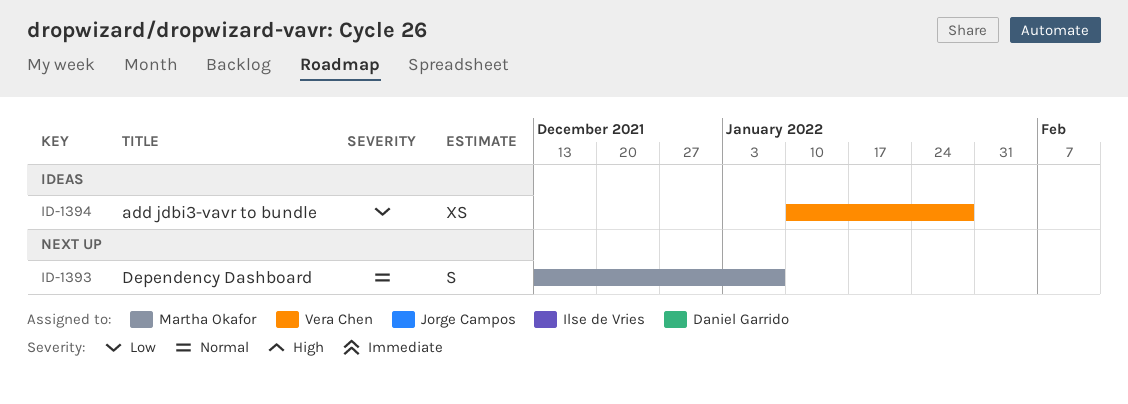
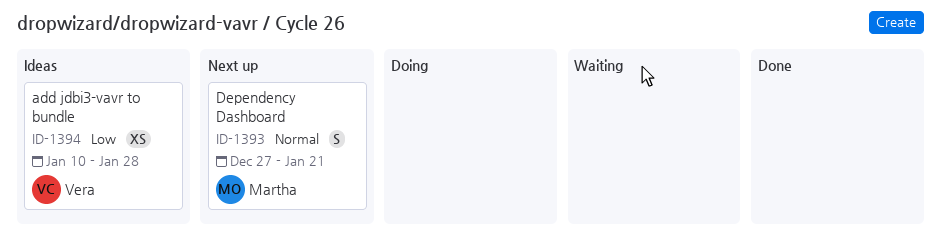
ID-1393, start: Dec 13 -> Dec 27
ID-1393, due: Jan 7 -> Jan 21

